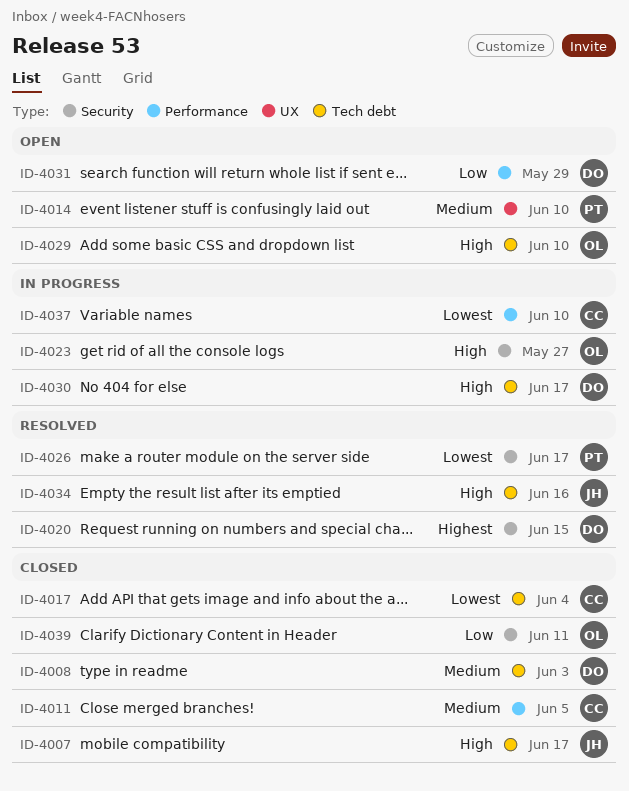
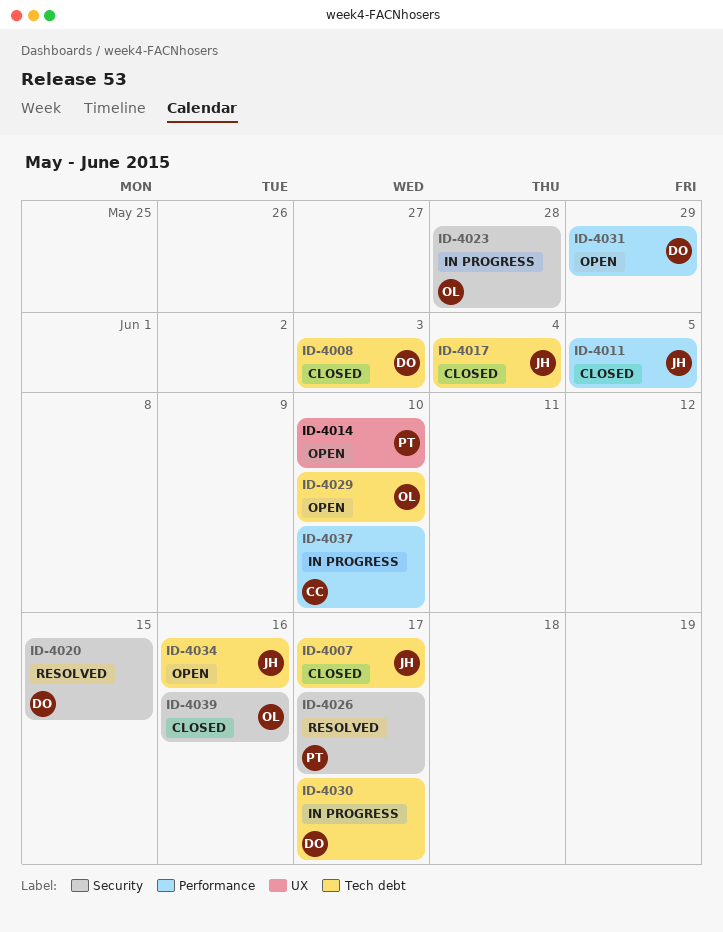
ID-4011, owner: CC -> JH
ID-4017, owner: CC -> JH
ID-4023, due: May 27 -> May 28
ID-4034, status: Resolved -> Open
ID-4039, due: Jun 11 -> Jun 16

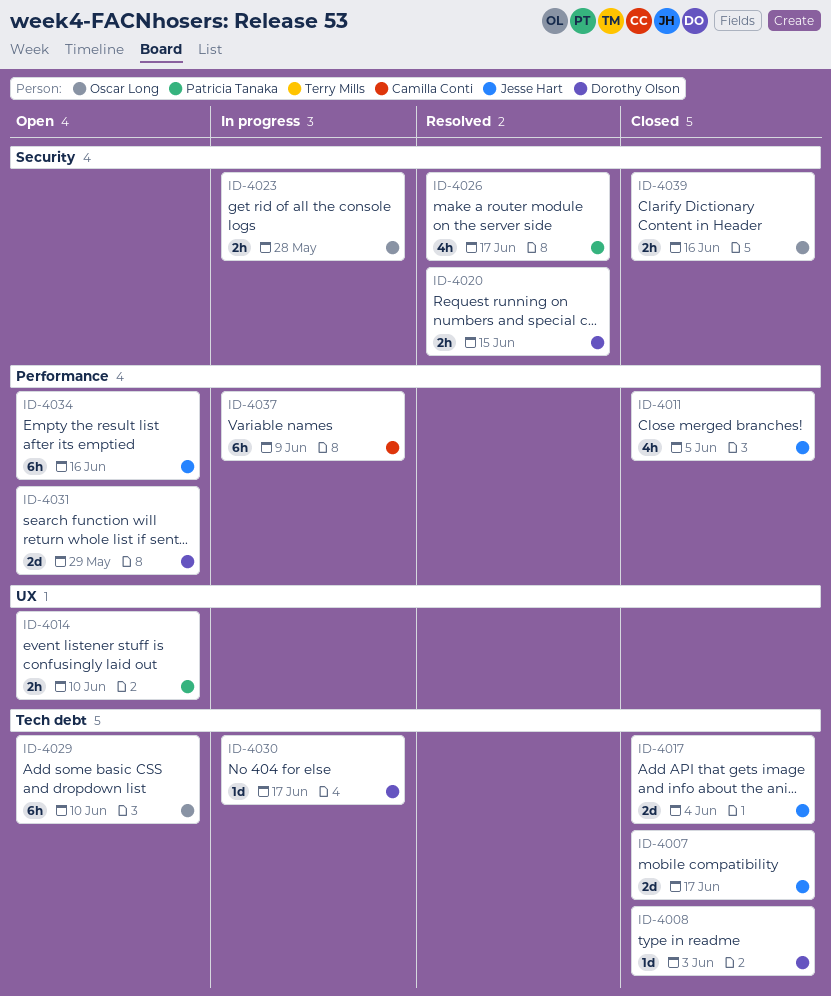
ID-4034, label: Tech debt -> Performance
ID-4037, due: Jun 10 -> Jun 9

